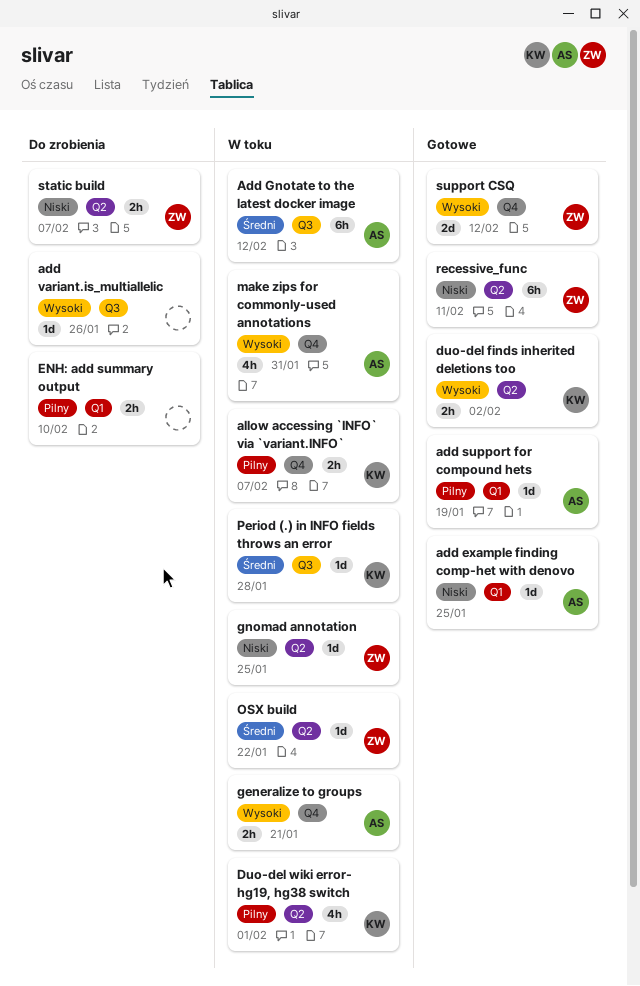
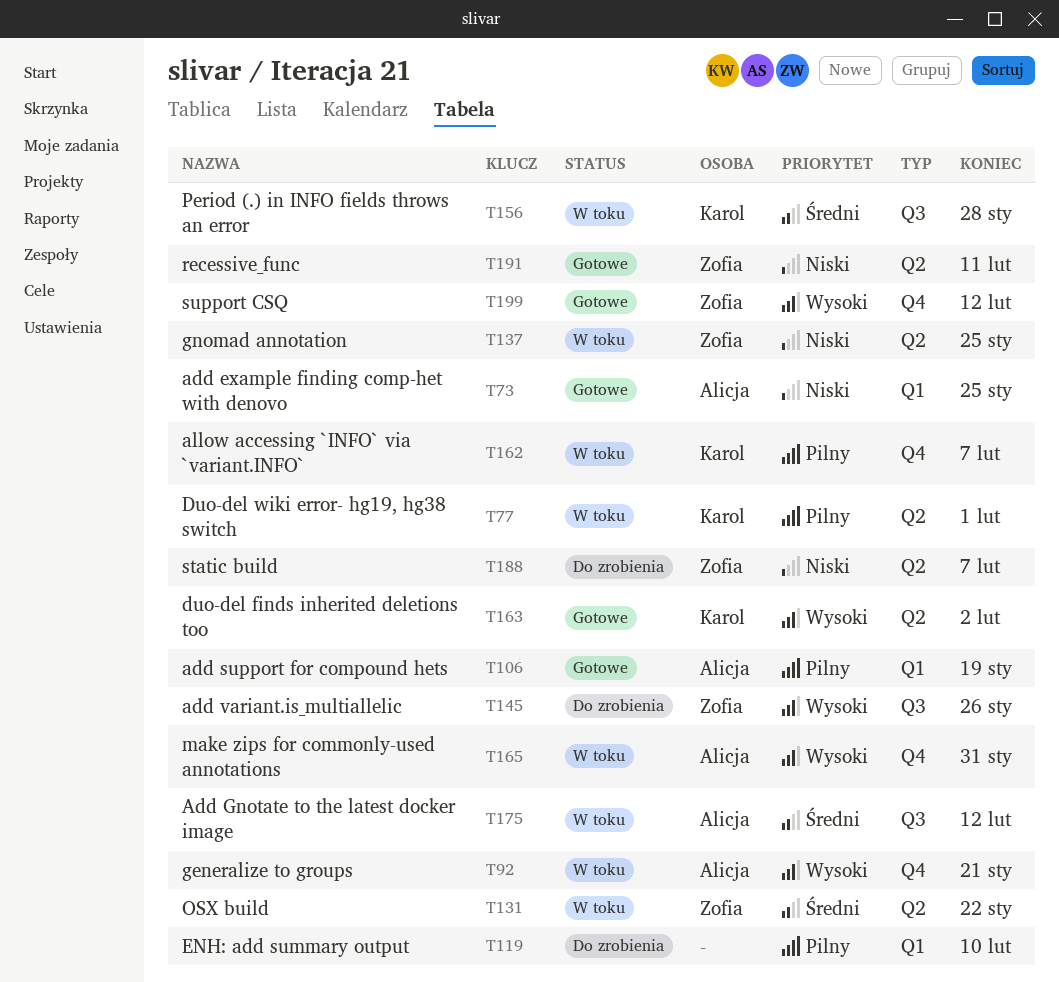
add variant.is_multiallelic, owner: none -> Zofia

